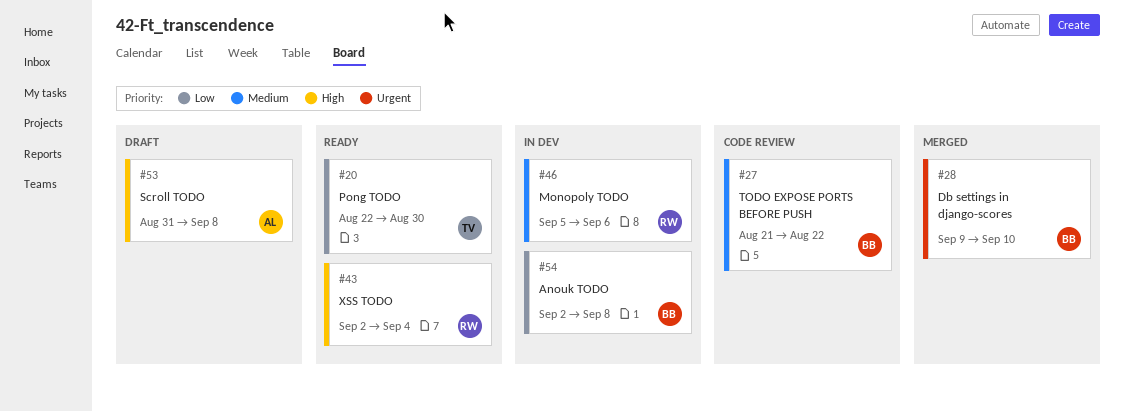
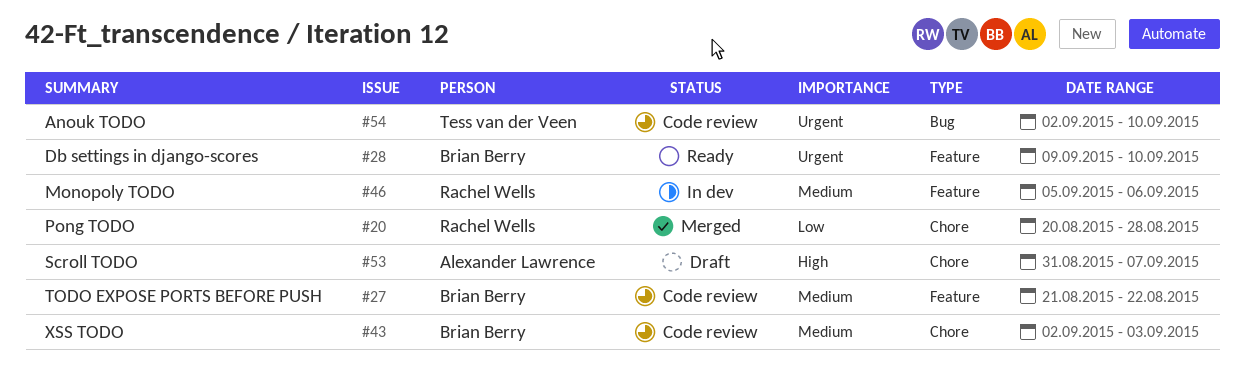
#20, status: Ready -> Merged
#20, owner: Tess van der Veen -> Rachel Wells
#20, start: Aug 22 -> Aug 20
#20, due: Aug 30 -> Aug 28
#28, status: Merged -> Ready
#43, status: Ready -> Code review
#43, owner: Rachel Wells -> Brian Berry
#43, priority: High -> Medium
#43, due: Sep 4 -> Sep 3
#53, due: Sep 8 -> Sep 7
#54, status: In dev -> Code review
#54, owner: Brian Berry -> Tess van der Veen
#54, priority: Low -> Urgent
#54, due: Sep 8 -> Sep 10

